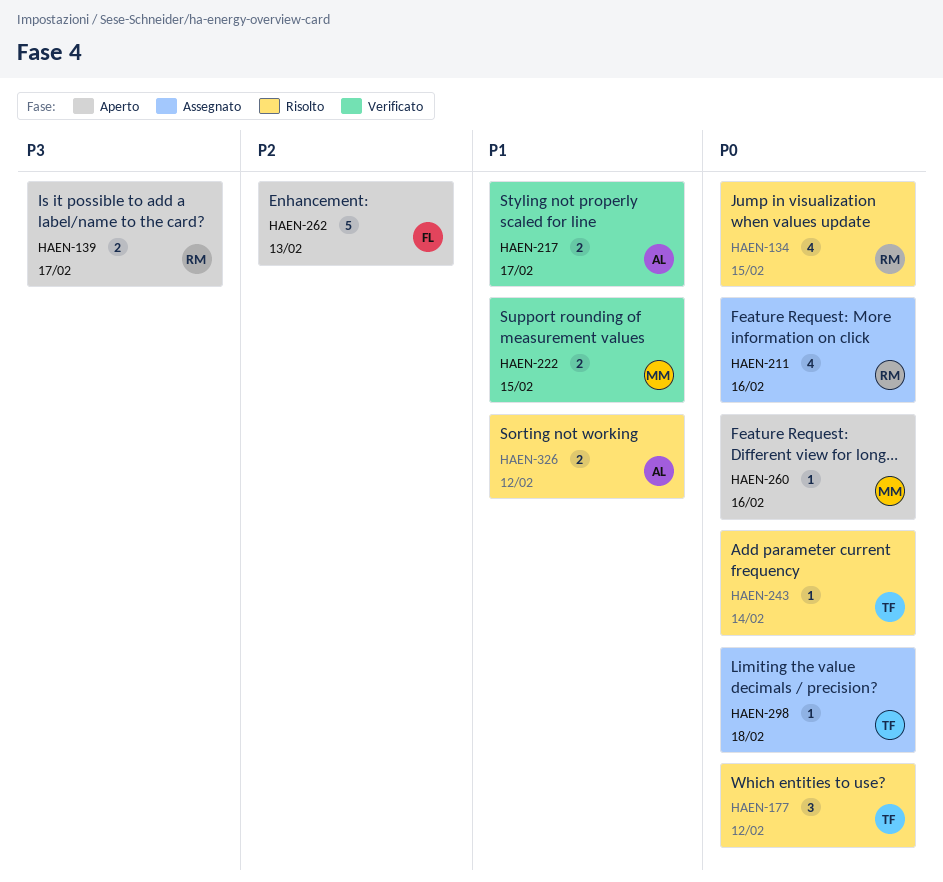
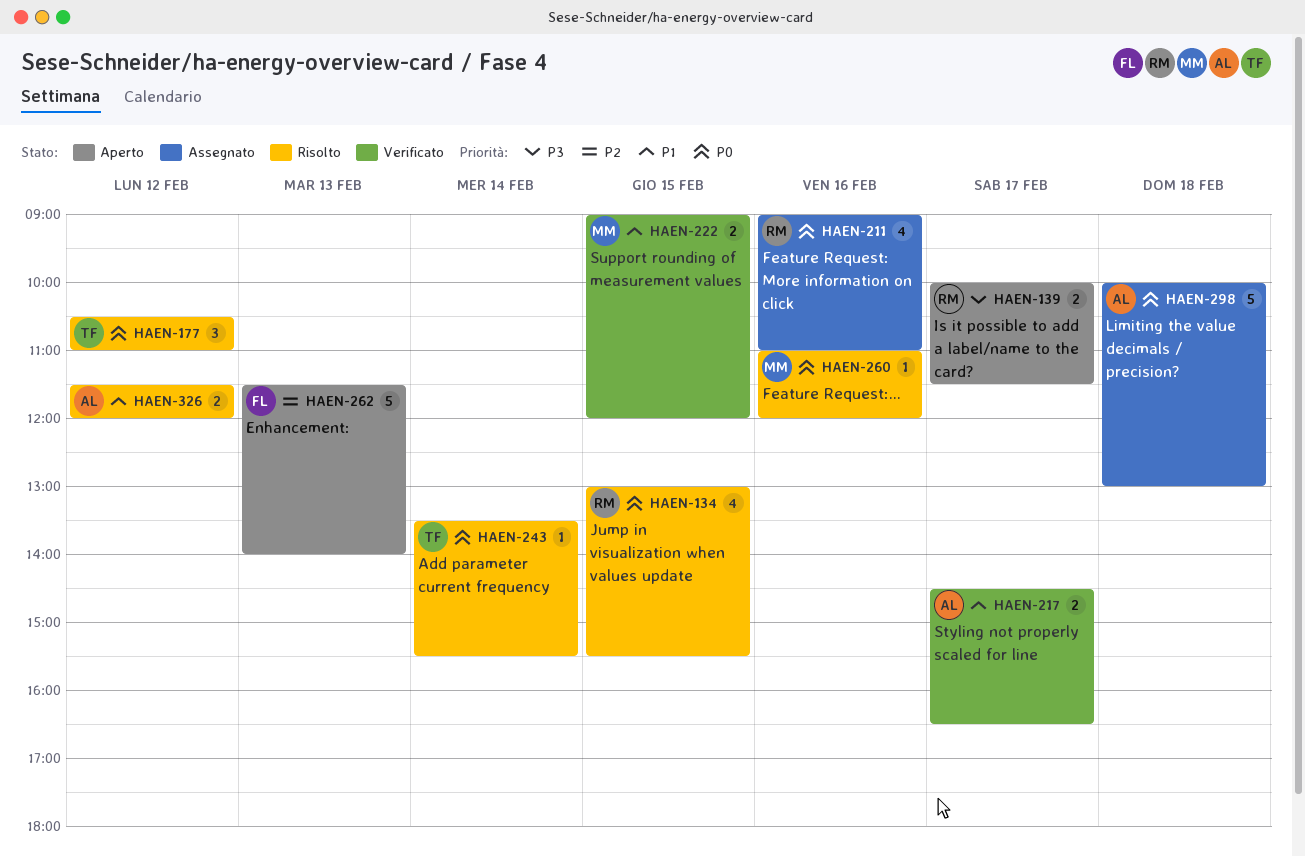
HAEN-260, status: Aperto -> Risolto
HAEN-298, owner: TF -> AL
HAEN-298, estimate: 1 -> 5

